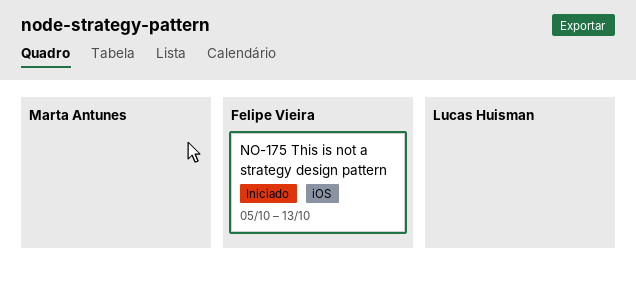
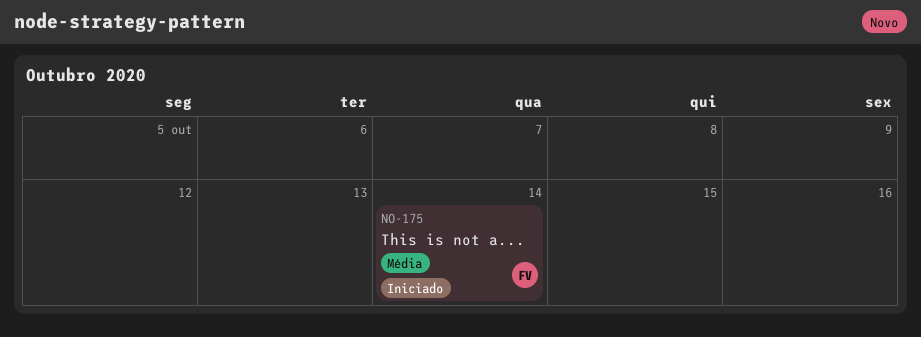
NO-175, due: Oct 13 -> Oct 14

